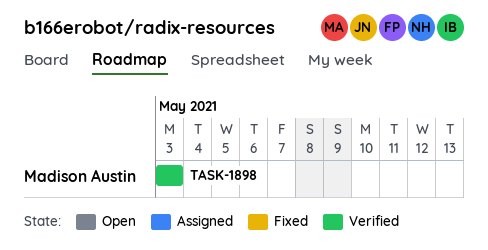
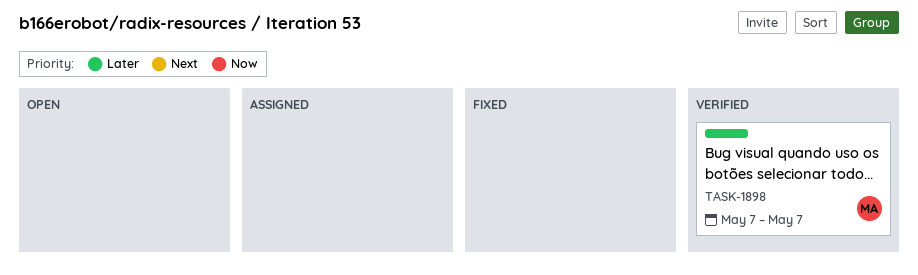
TASK-1898, start: May 3 -> May 7
TASK-1898, due: May 3 -> May 7

